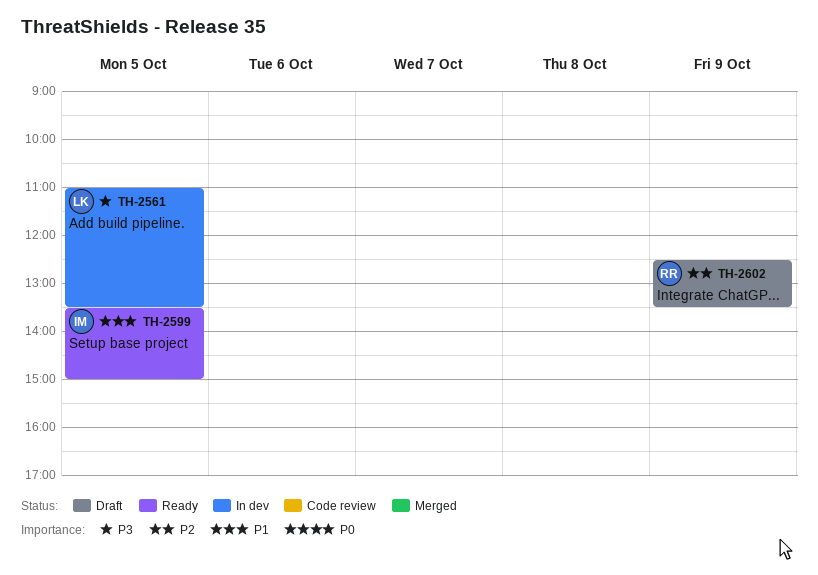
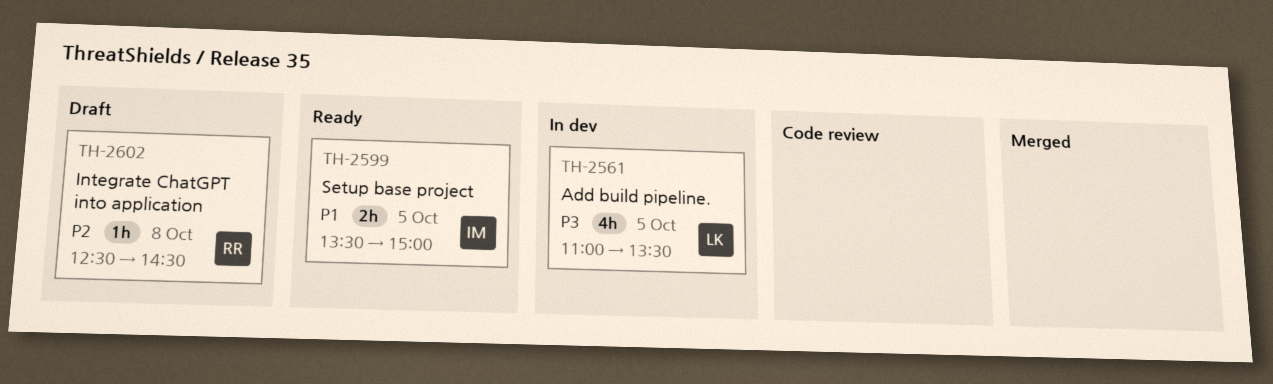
TH-2602, day: Oct 9 -> Oct 8
TH-2602, ends: 13:30 -> 14:30

